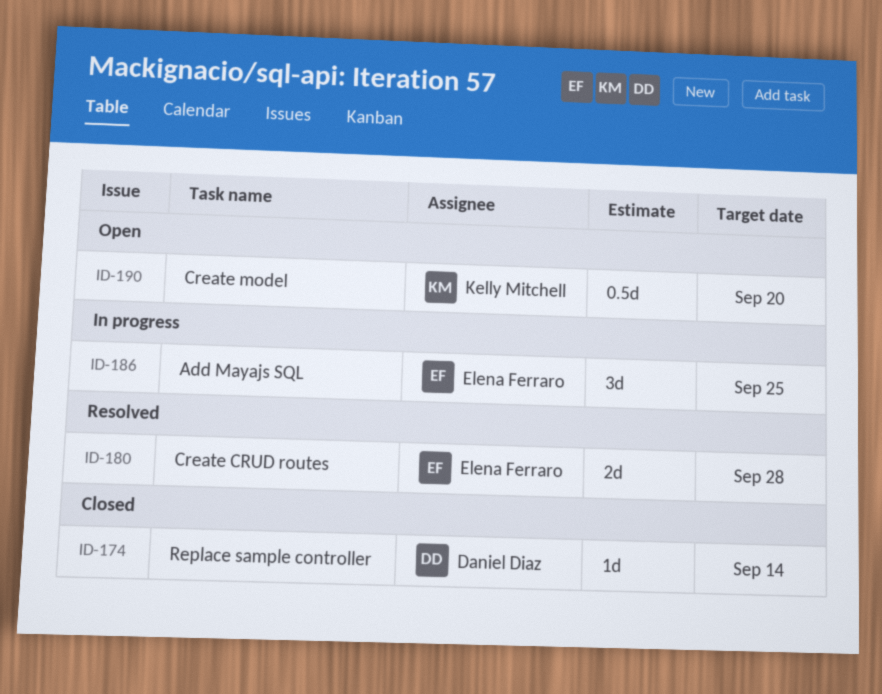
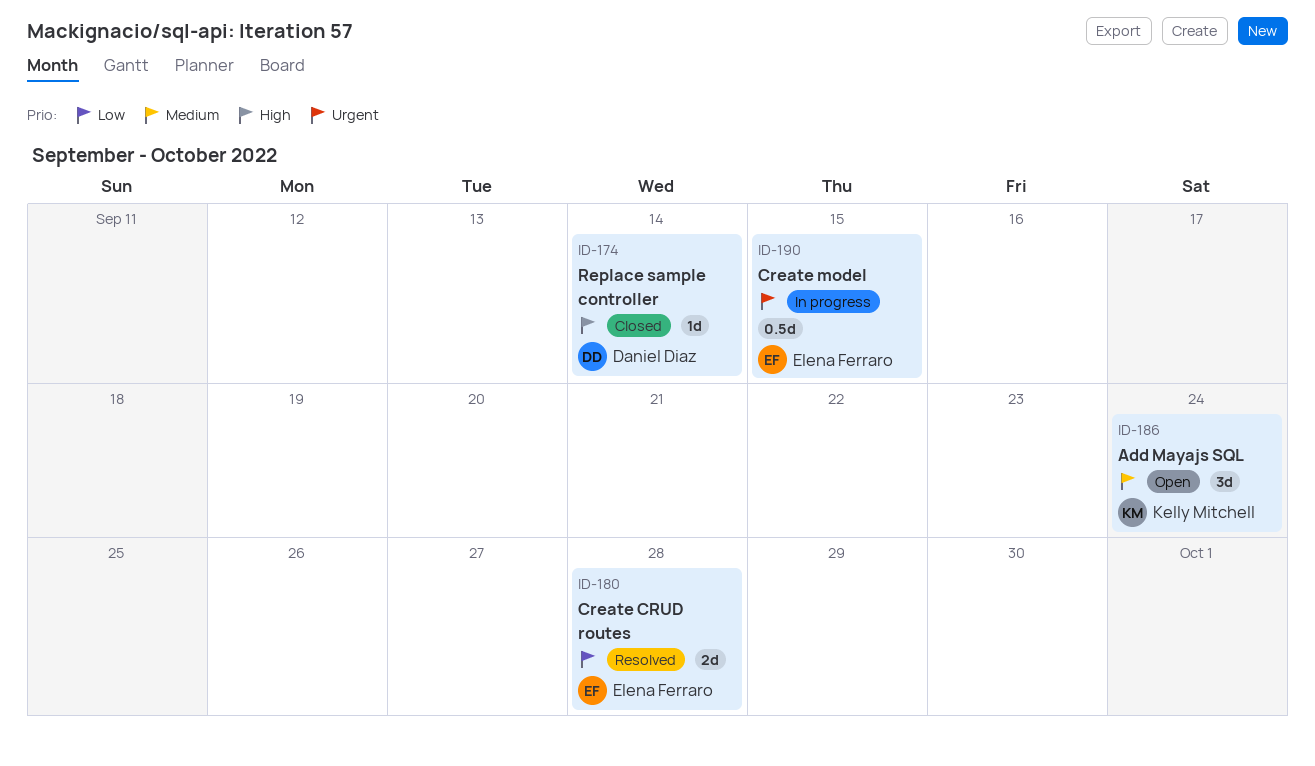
ID-186, status: In progress -> Open
ID-186, owner: Elena Ferraro -> Kelly Mitchell
ID-186, due: Sep 25 -> Sep 24
ID-190, status: Open -> In progress
ID-190, owner: Kelly Mitchell -> Elena Ferraro
ID-190, due: Sep 20 -> Sep 15

